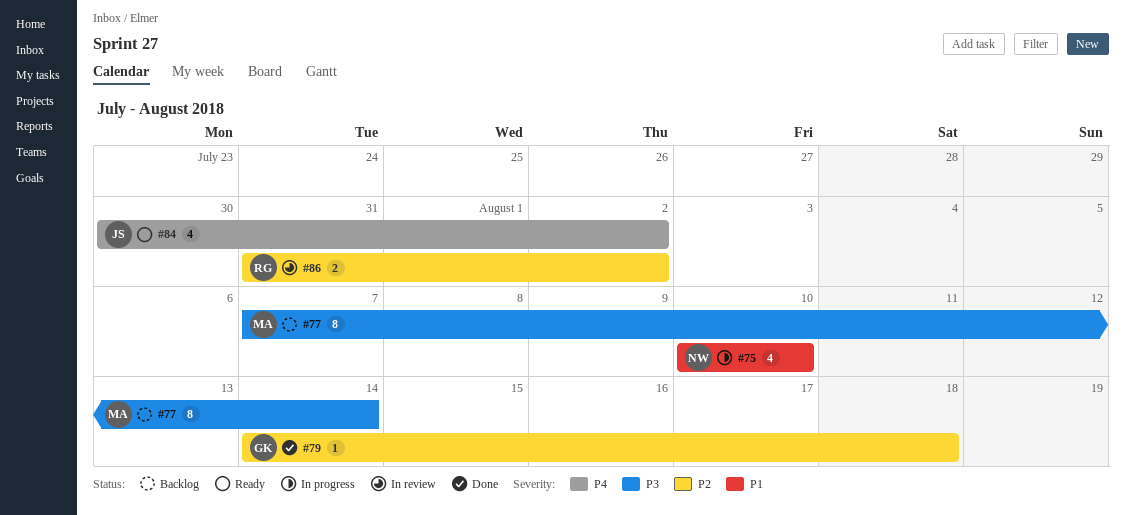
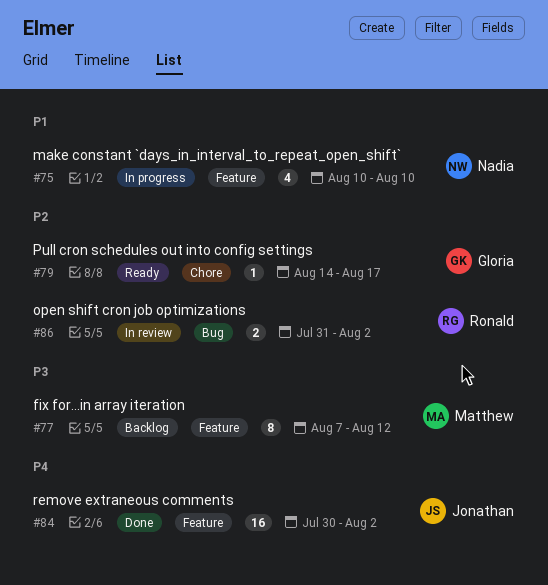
#77, due: Aug 14 -> Aug 12
#79, status: Done -> Ready
#79, due: Aug 18 -> Aug 17
#84, status: Ready -> Done
#84, estimate: 4 -> 16

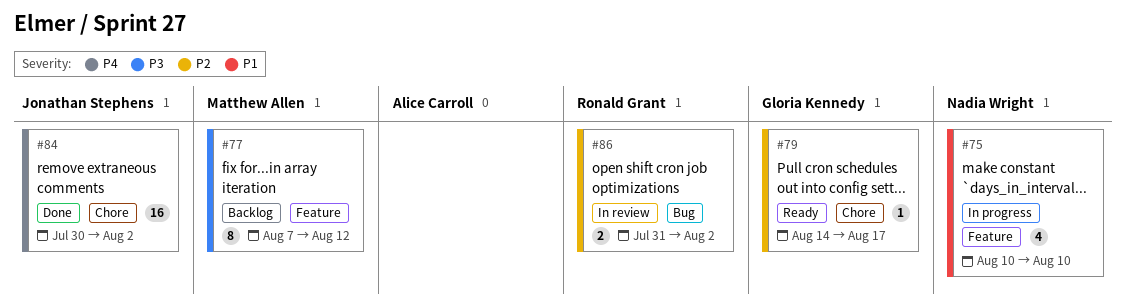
#84, label: Feature -> Chore

